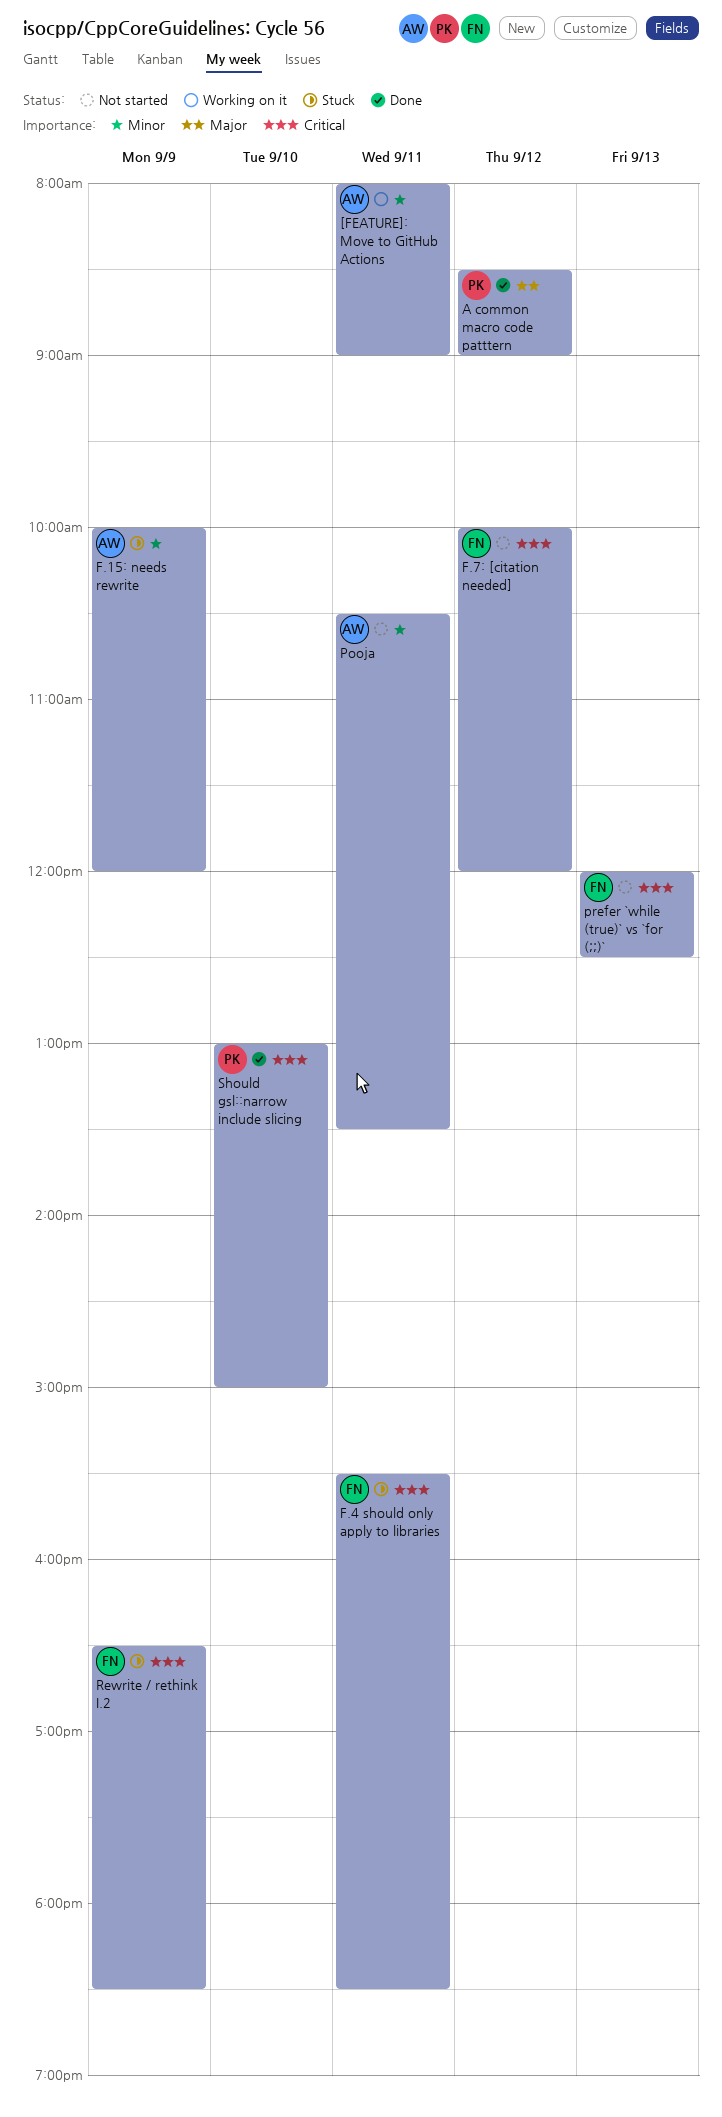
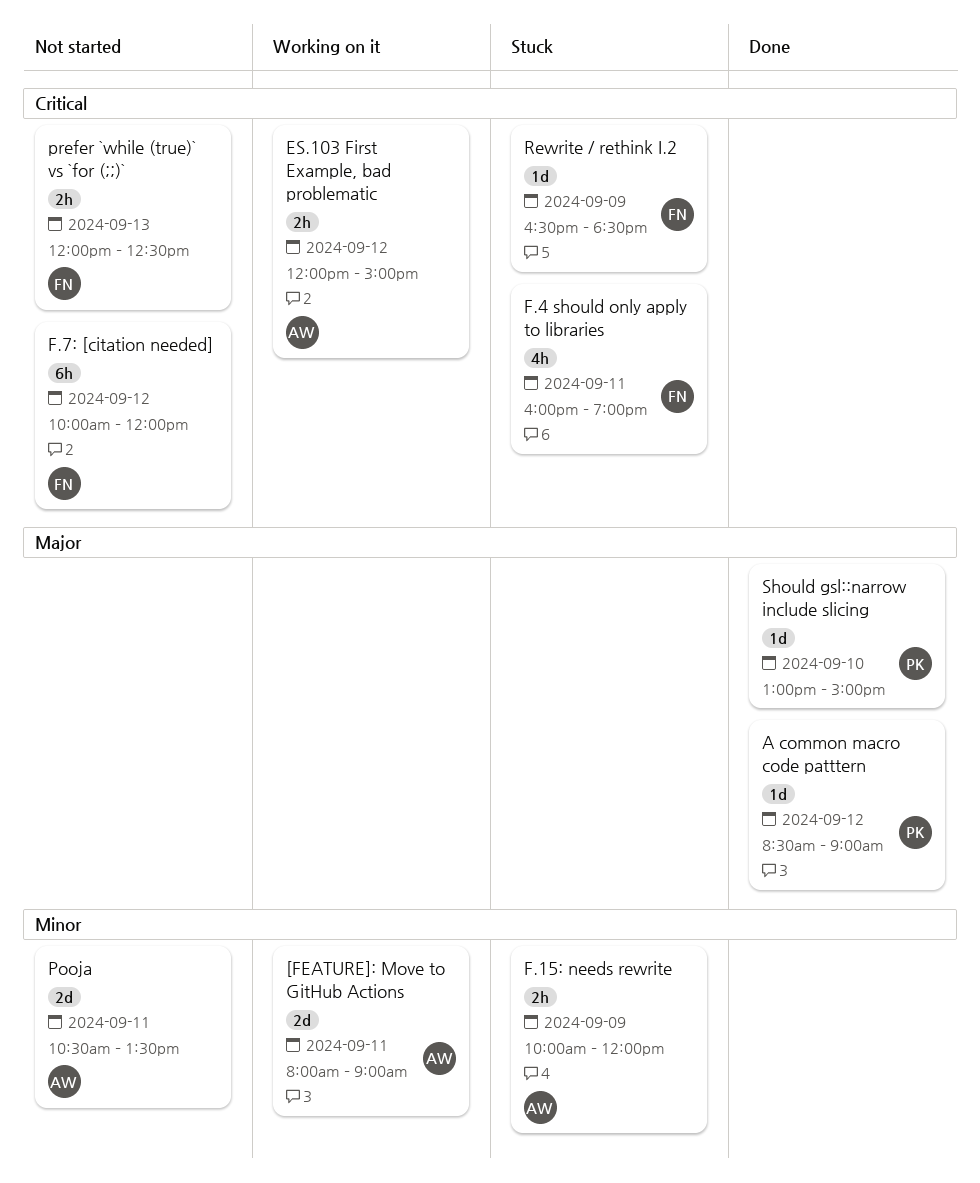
ES.103 First Example, bad problematic: none -> present
F.4 should only apply to libraries, begins: 15:30 -> 16:00
F.4 should only apply to libraries, ends: 18:30 -> 19:00
Should gsl::narrow include slicing, priority: Critical -> Major

